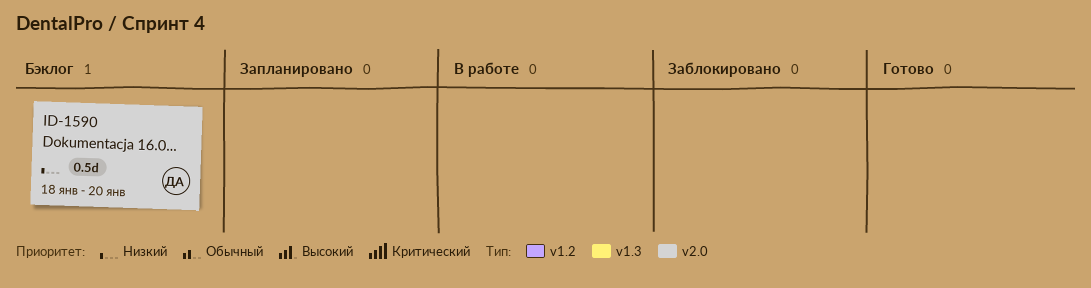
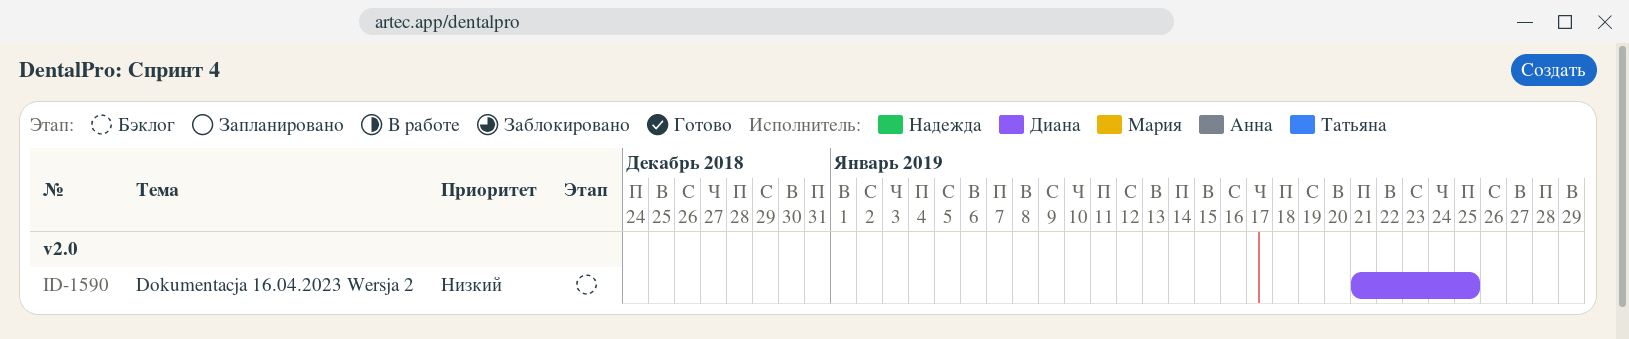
ID-1590, start: Jan 18 -> Jan 21
ID-1590, due: Jan 20 -> Jan 25

